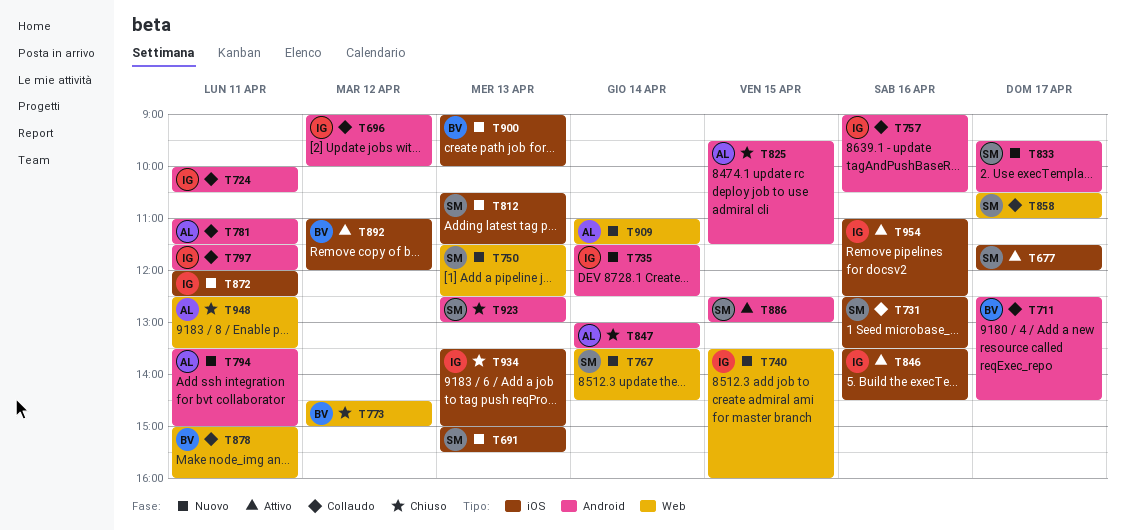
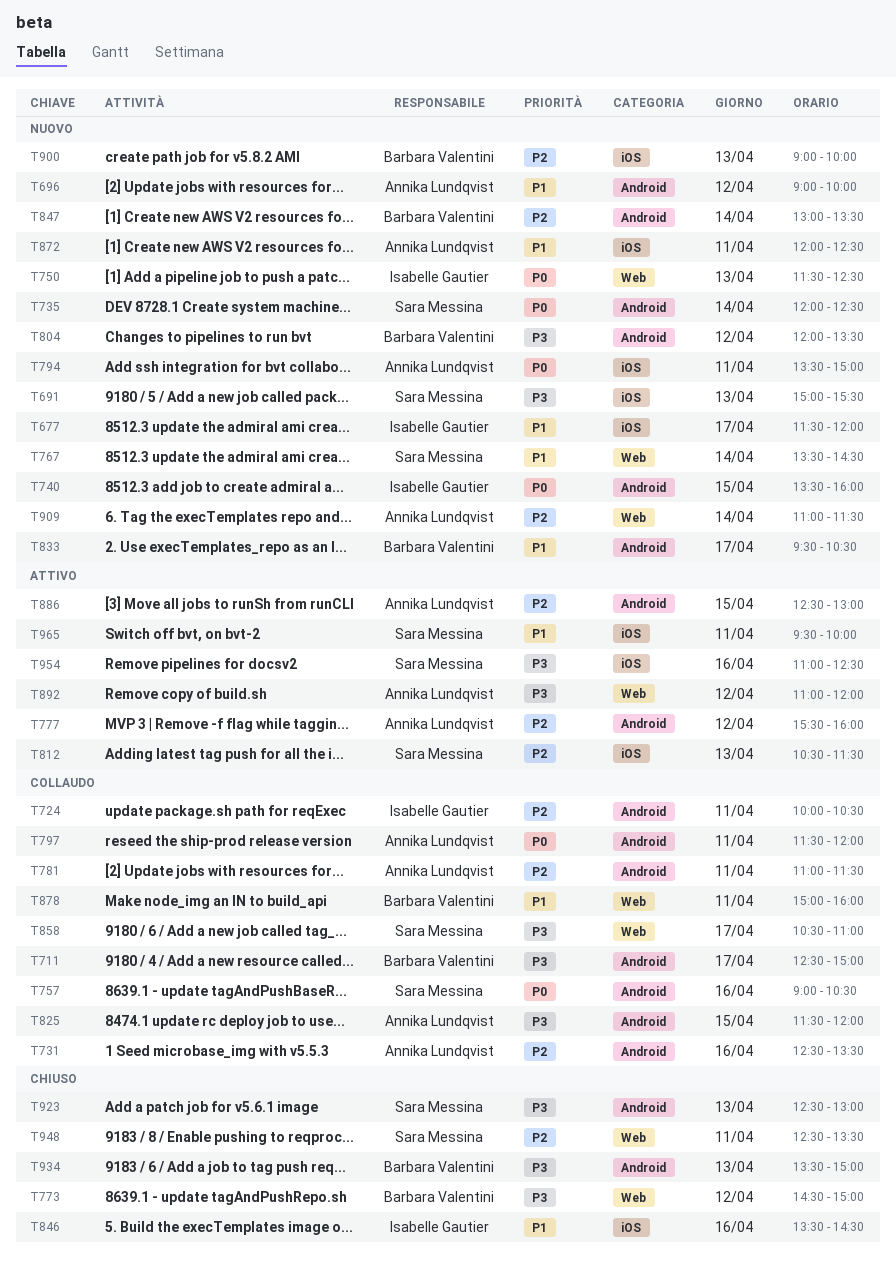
T677, status: Attivo -> Nuovo
T677, owner: Sara Messina -> Isabelle Gautier
T696, status: Collaudo -> Nuovo
T696, owner: Isabelle Gautier -> Annika Lundqvist
T711, ends: 14:30 -> 15:00
T731, owner: Sara Messina -> Annika Lundqvist
T731, label: iOS -> Android
T735, owner: Isabelle Gautier -> Sara Messina
T735, begins: 11:30 -> 12:00
T740, label: Web -> Android
T750, owner: Sara Messina -> Isabelle Gautier
T757, owner: Isabelle Gautier -> Sara Messina
T777: none -> present
T794, label: Android -> iOS
T797, owner: Isabelle Gautier -> Annika Lundqvist
T804: none -> present
T812, status: Nuovo -> Attivo
T825, status: Chiuso -> Collaudo
T825, begins: 09:30 -> 11:30
T825, ends: 11:30 -> 12:00
T833, owner: Sara Messina -> Barbara Valentini
T846, status: Attivo -> Chiuso
T847, status: Chiuso -> Nuovo
T847, owner: Annika Lundqvist -> Barbara Valentini
T872, owner: Isabelle Gautier -> Annika Lundqvist
T886, owner: Sara Messina -> Annika Lundqvist
T892, owner: Barbara Valentini -> Annika Lundqvist
T892, label: iOS -> Web
T934, owner: Isabelle Gautier -> Barbara Valentini
T934, label: iOS -> Android
T948, owner: Annika Lundqvist -> Sara Messina
T954, owner: Isabelle Gautier -> Sara Messina
T965: none -> present

